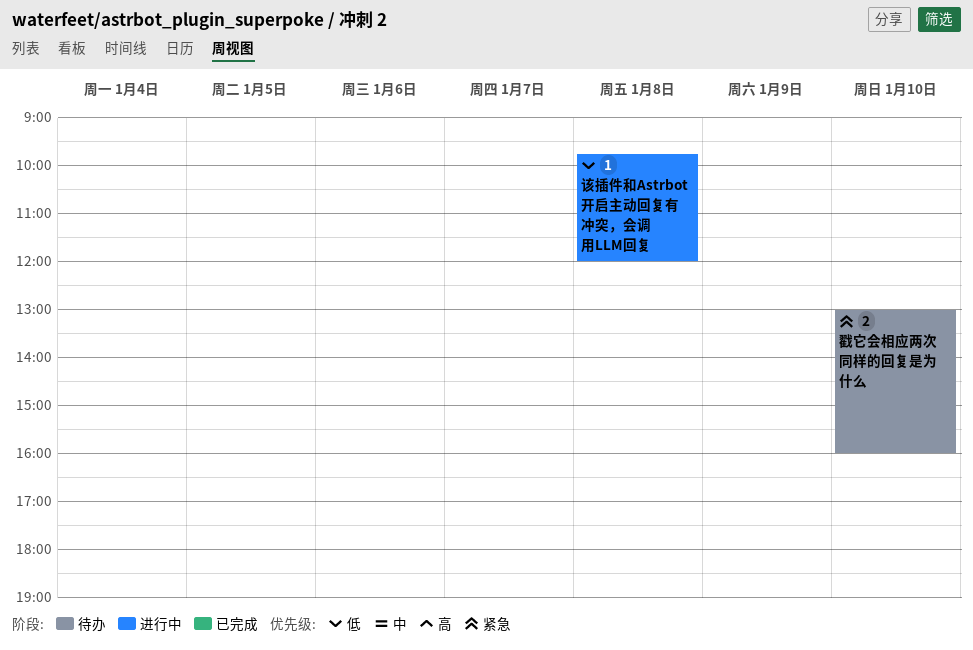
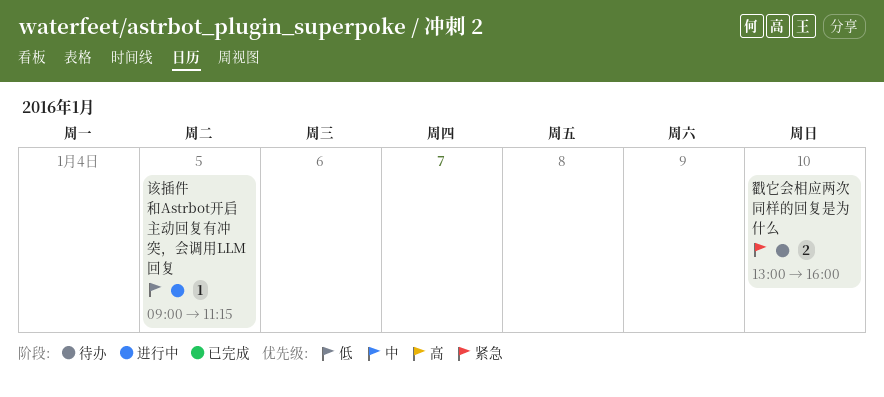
该插件和Astrbot开启主动回复有冲突，会调用LLM回复, day: Jan 8 -> Jan 5
该插件和Astrbot开启主动回复有冲突，会调用LLM回复, begins: 09:45 -> 09:00
该插件和Astrbot开启主动回复有冲突，会调用LLM回复, ends: 12:00 -> 11:15

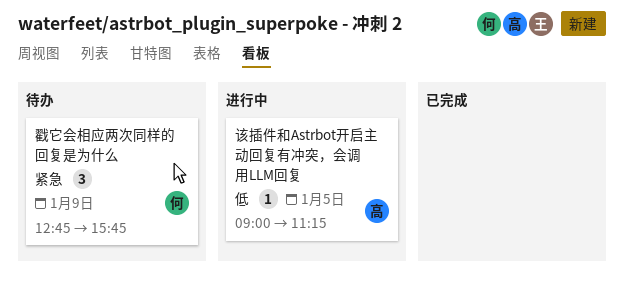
戳它会相应两次同样的回复是为什么, estimate: 2 -> 3
戳它会相应两次同样的回复是为什么, day: Jan 10 -> Jan 9
戳它会相应两次同样的回复是为什么, begins: 13:00 -> 12:45
戳它会相应两次同样的回复是为什么, ends: 16:00 -> 15:45

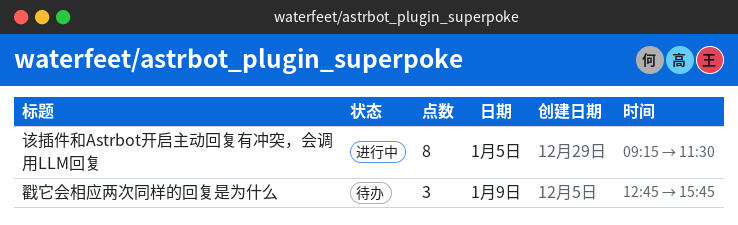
该插件和Astrbot开启主动回复有冲突，会调用LLM回复, estimate: 1 -> 8
该插件和Astrbot开启主动回复有冲突，会调用LLM回复, begins: 09:00 -> 09:15
该插件和Astrbot开启主动回复有冲突，会调用LLM回复, ends: 11:15 -> 11:30

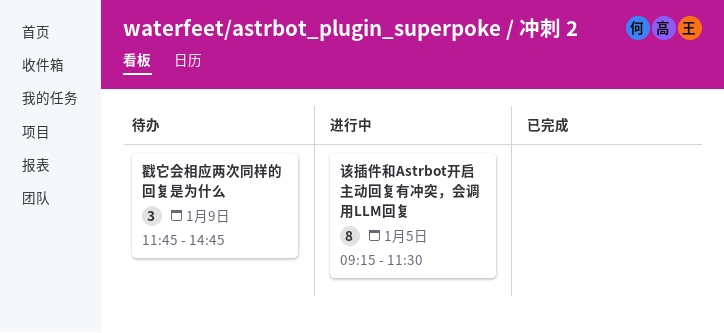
戳它会相应两次同样的回复是为什么, begins: 12:45 -> 11:45
戳它会相应两次同样的回复是为什么, ends: 15:45 -> 14:45

